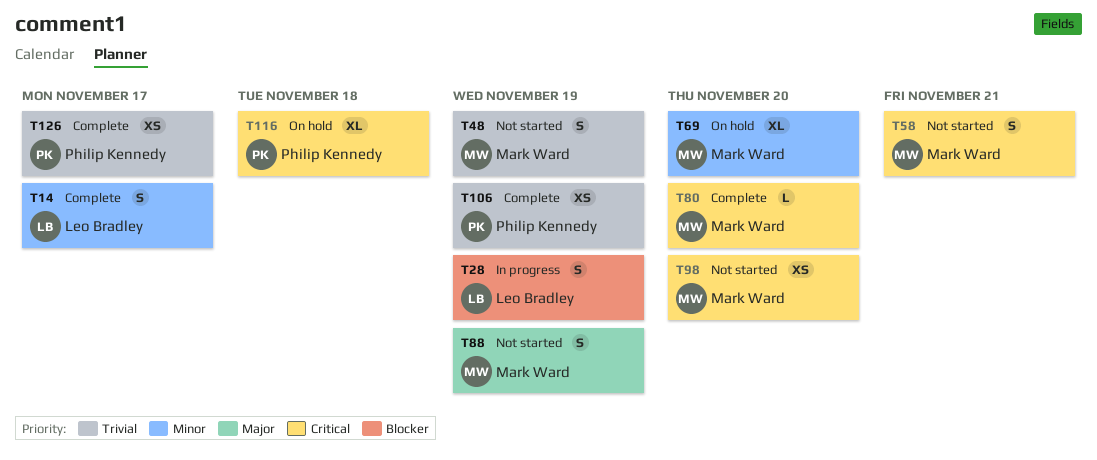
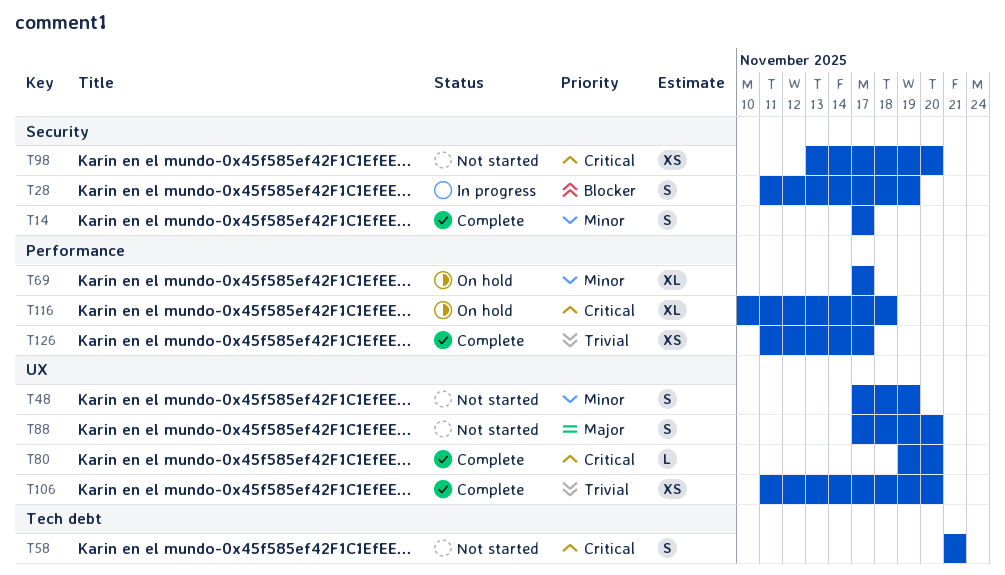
T48, priority: Trivial -> Minor
T69, due: Nov 20 -> Nov 17
T88, due: Nov 19 -> Nov 20
T106, due: Nov 19 -> Nov 20

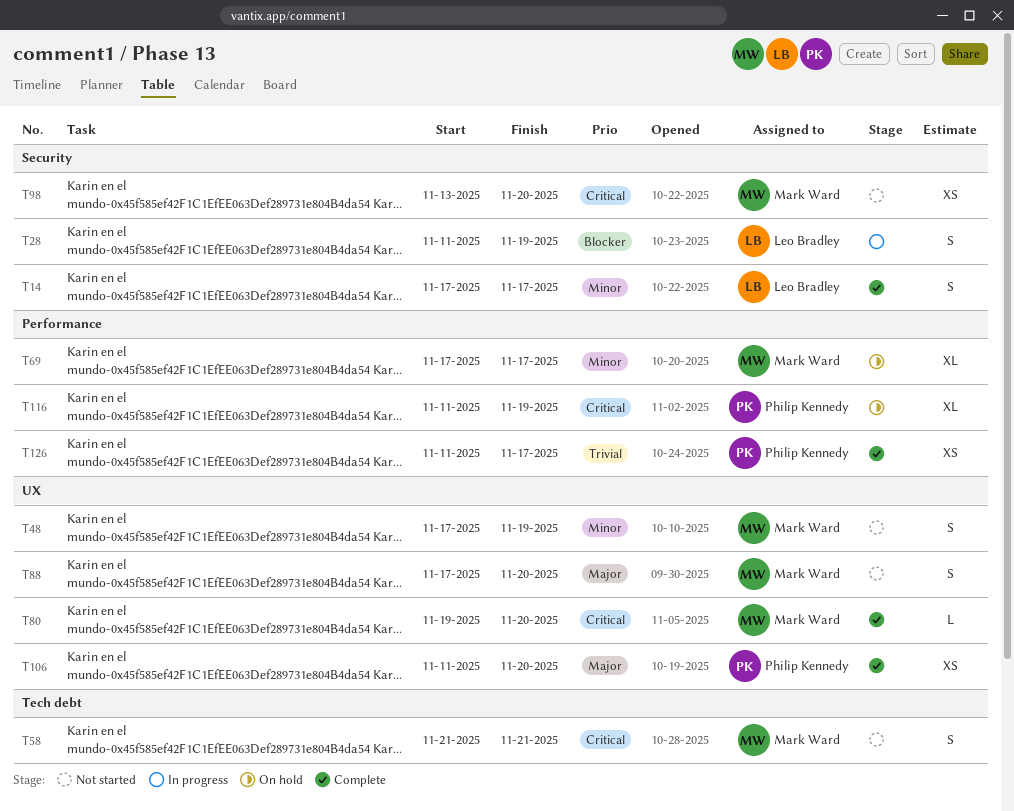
T106, priority: Trivial -> Major
T116, start: Nov 10 -> Nov 11
T116, due: Nov 18 -> Nov 19

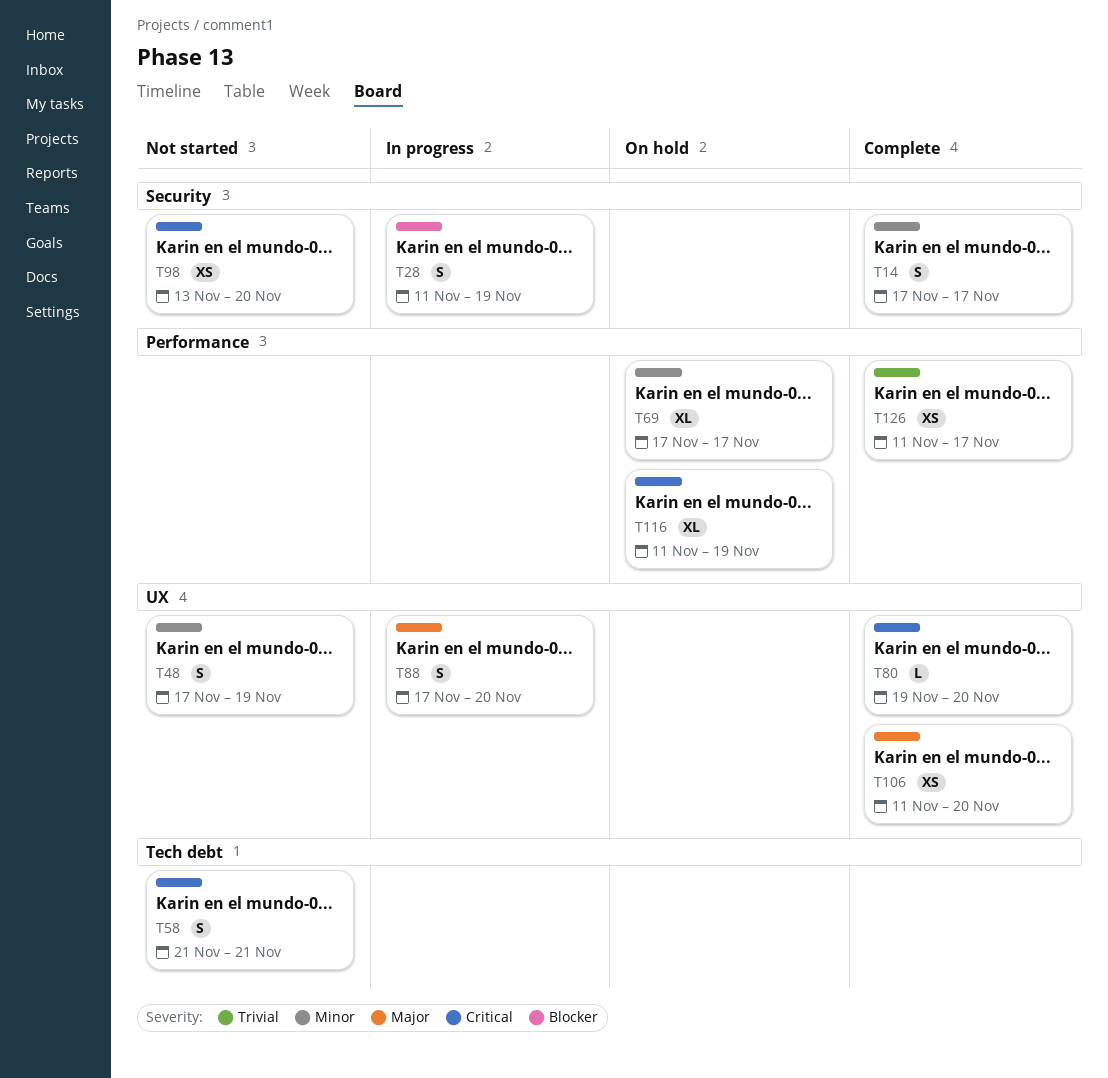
T88, status: Not started -> In progress

